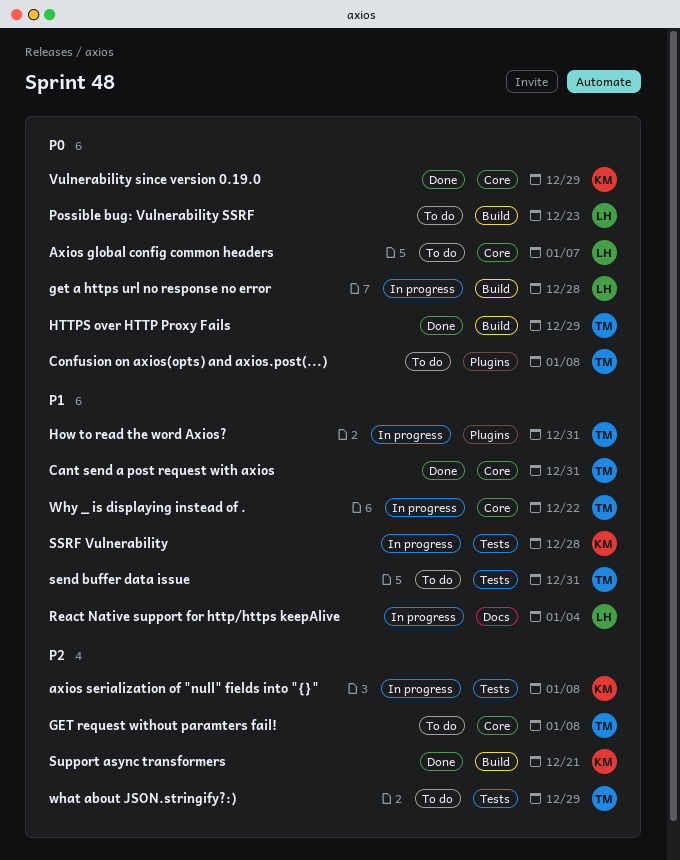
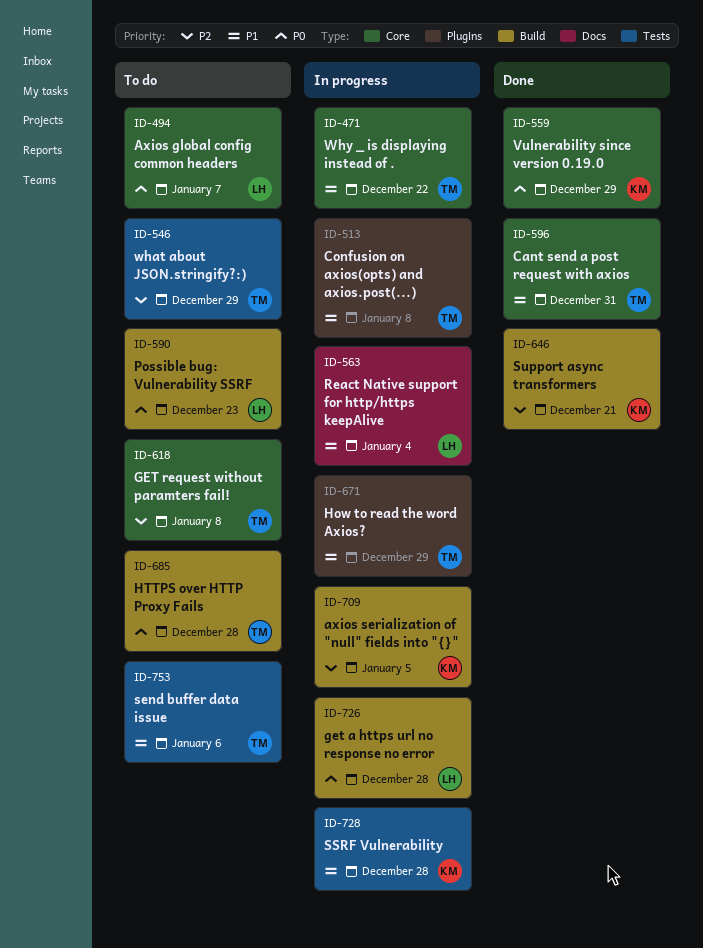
axios serialization of "null" fields into "{}", label: Tests -> Build
axios serialization of "null" fields into "{}", due: Jan 8 -> Jan 5
Confusion on axios(opts) and axios.post(...), status: To do -> In progress
Confusion on axios(opts) and axios.post(...), priority: P0 -> P1
How to read the word Axios?, due: Dec 31 -> Dec 29
HTTPS over HTTP Proxy Fails, status: Done -> To do
HTTPS over HTTP Proxy Fails, due: Dec 29 -> Dec 28
send buffer data issue, due: Dec 31 -> Jan 6

